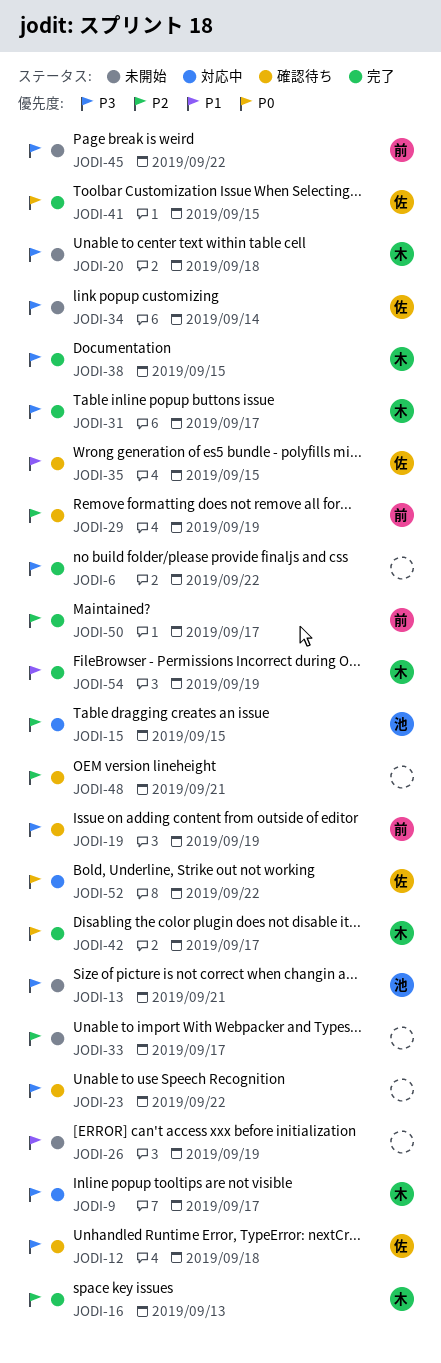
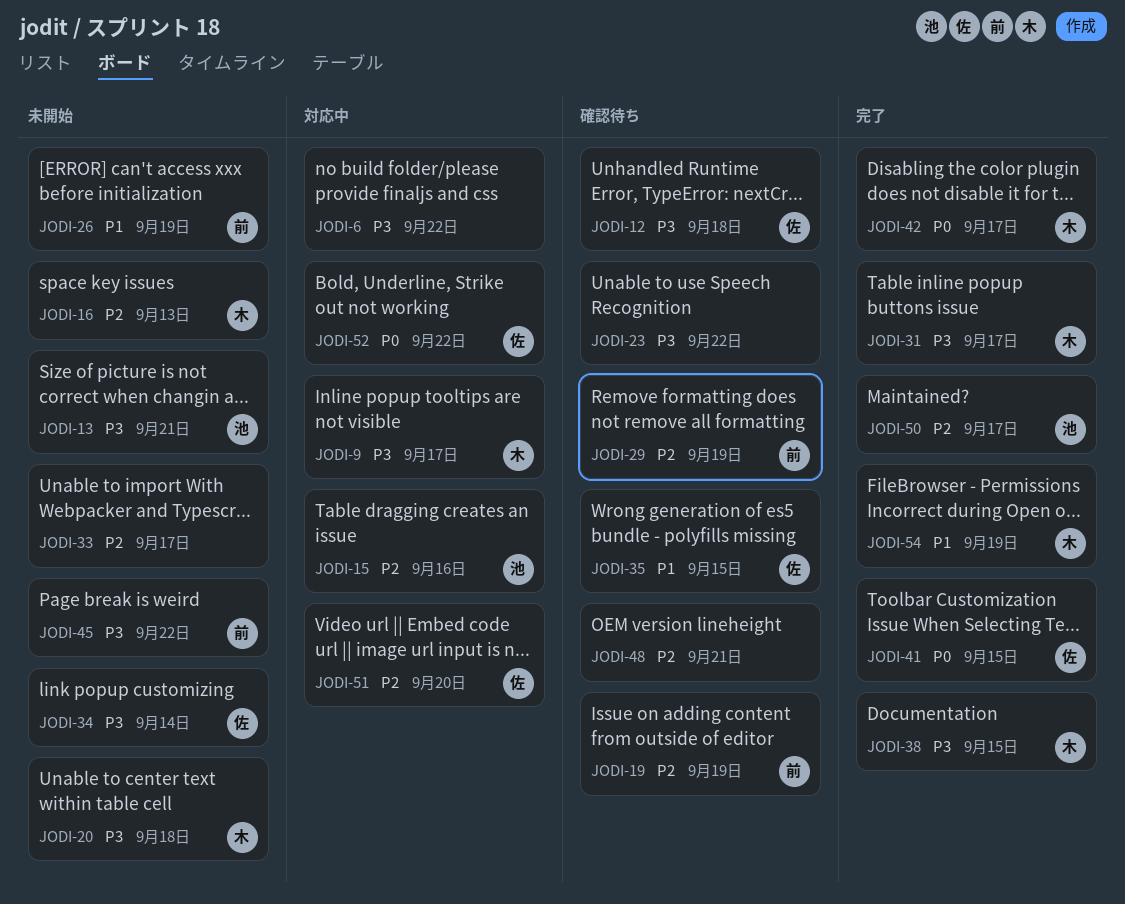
JODI-6, status: 完了 -> 対応中
JODI-15, due: Sep 15 -> Sep 16
JODI-16, status: 完了 -> 未開始
JODI-19, priority: P3 -> P2
JODI-26, owner: none -> 前
JODI-50, owner: 前 -> 池
JODI-51: none -> present

